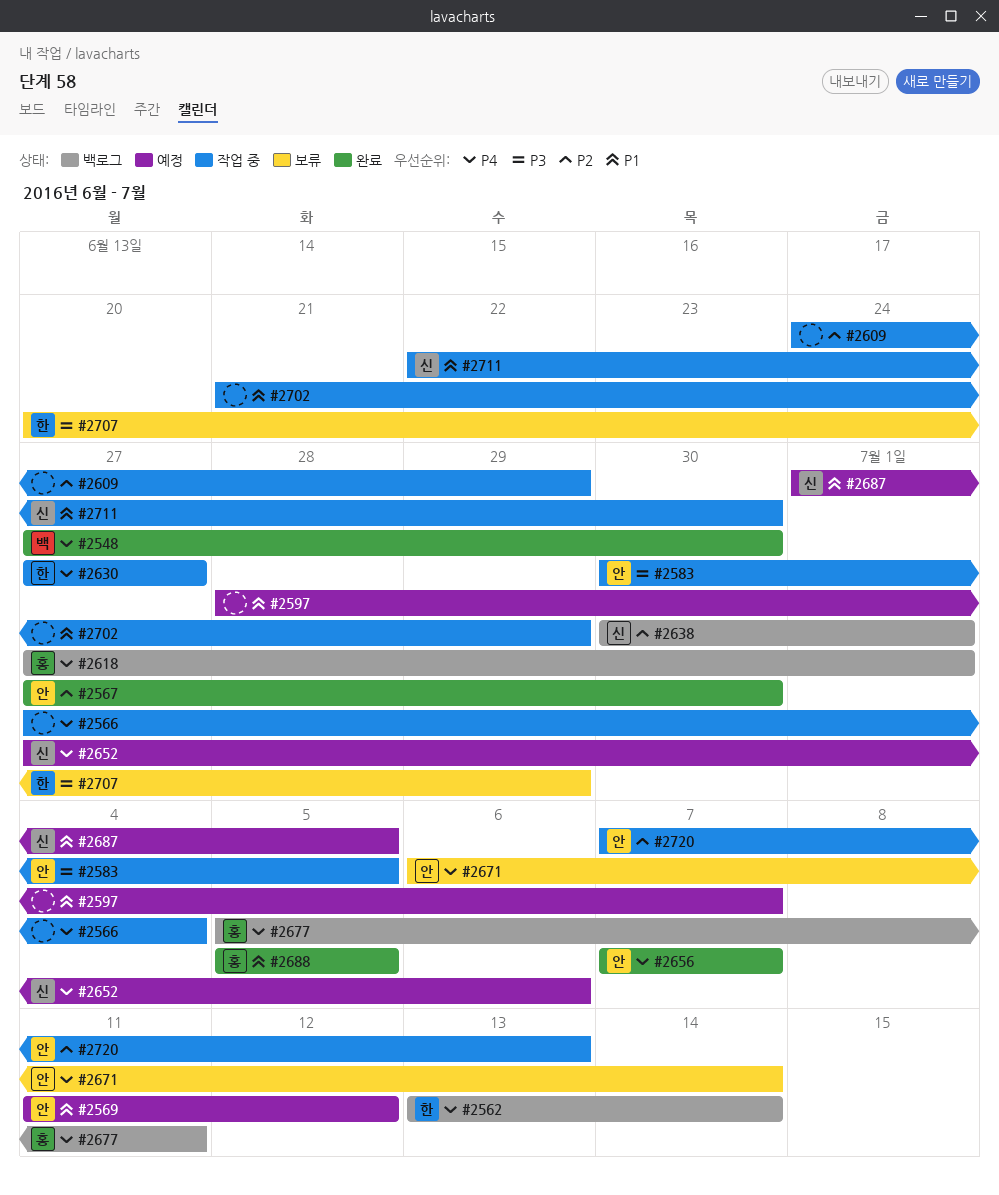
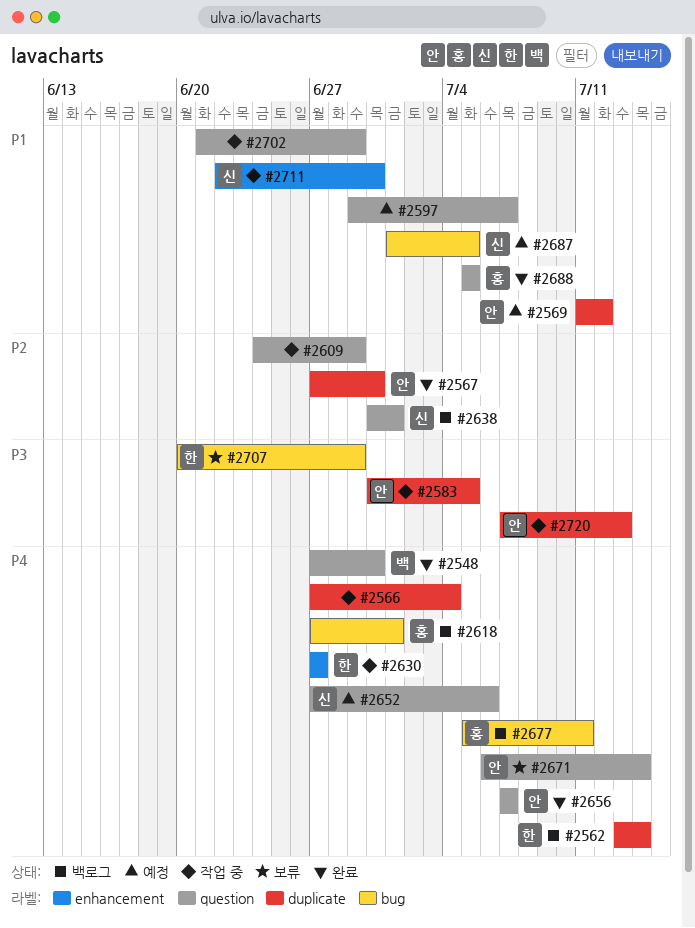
#2597, start: Jun 28 -> Jun 29
#2720, priority: P2 -> P3

